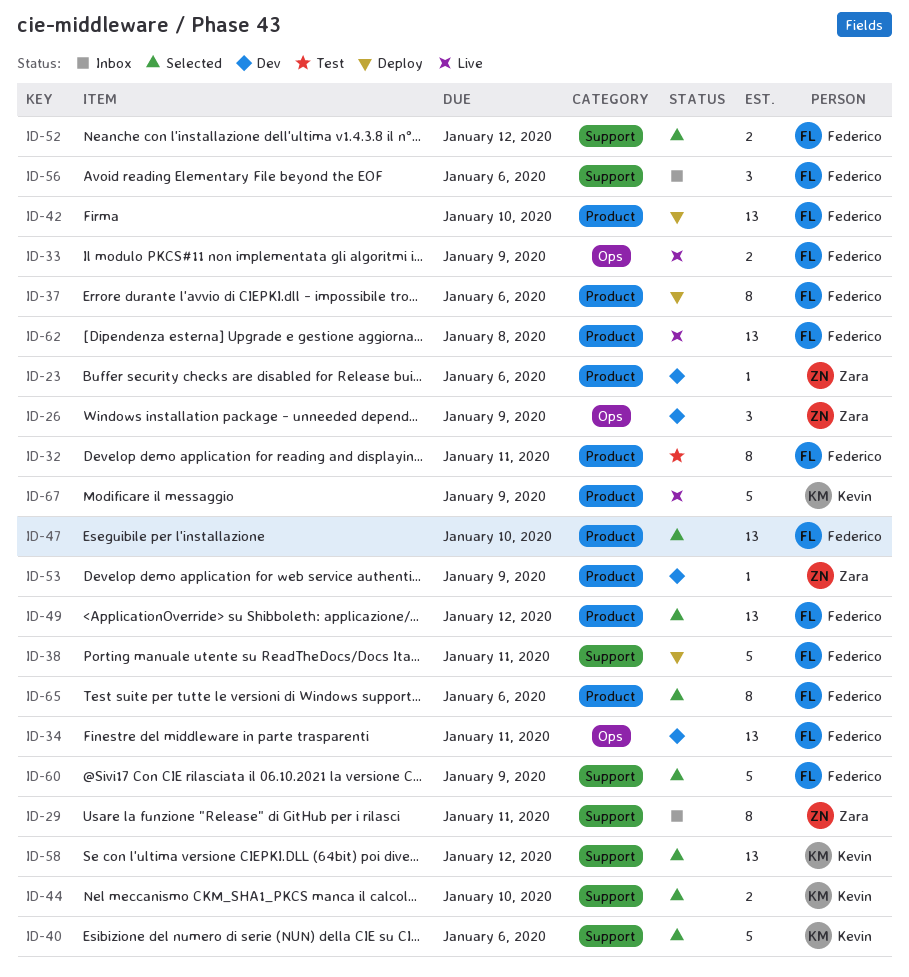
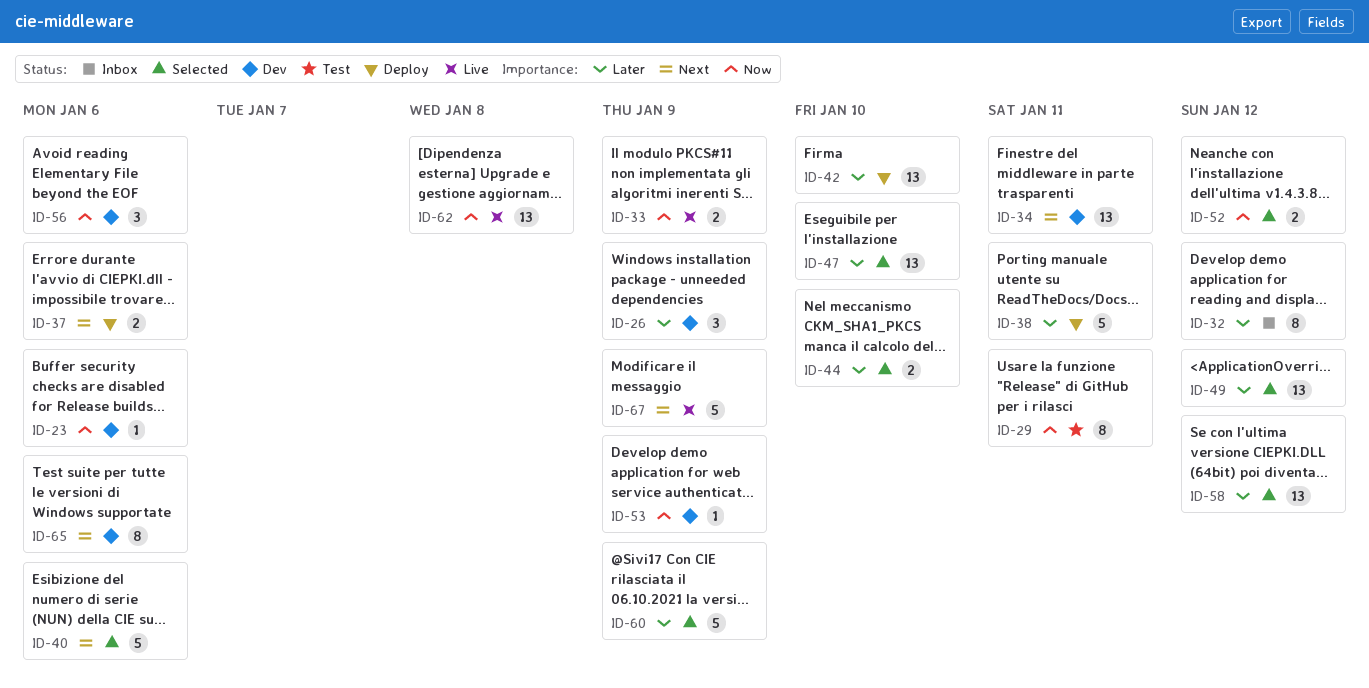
ID-29, status: Inbox -> Test
ID-32, status: Test -> Inbox
ID-32, due: Jan 11 -> Jan 12
ID-37, estimate: 8 -> 2
ID-56, status: Inbox -> Dev
ID-65, status: Selected -> Dev

